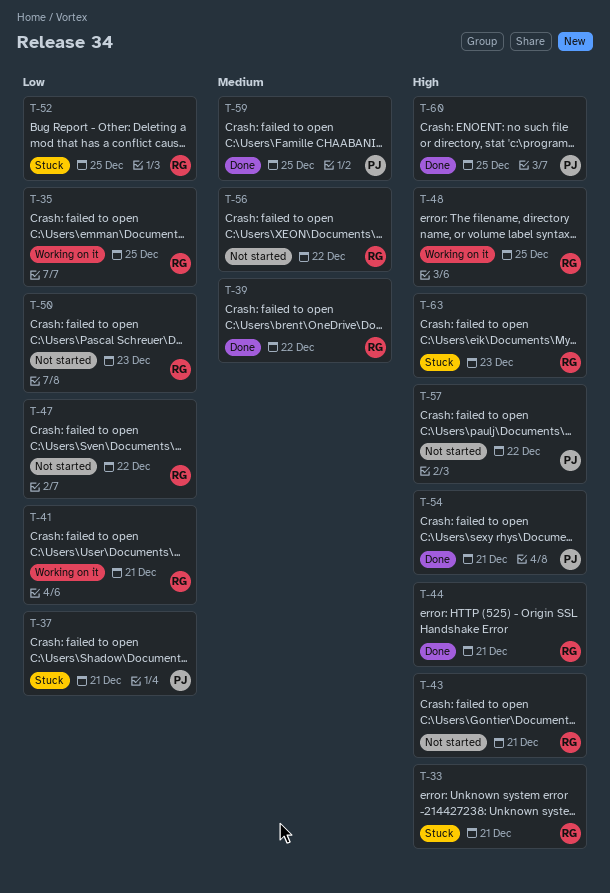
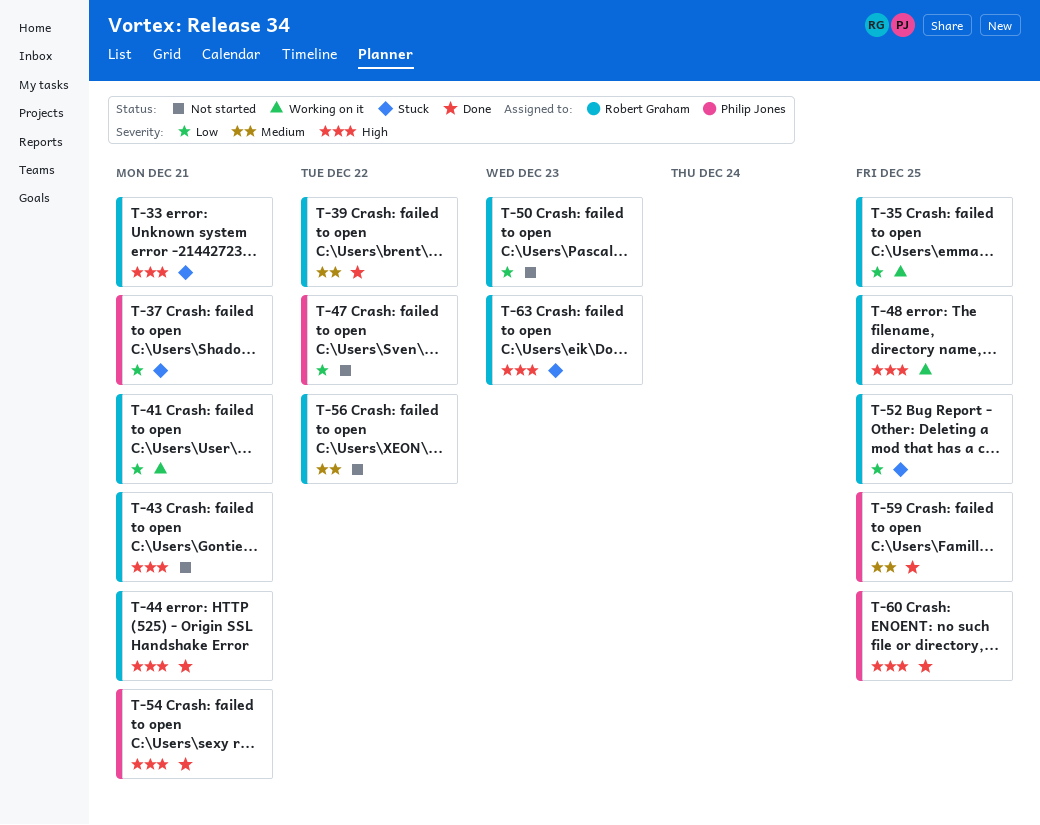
T-47, owner: Robert Graham -> Philip Jones
T-57: present -> none

